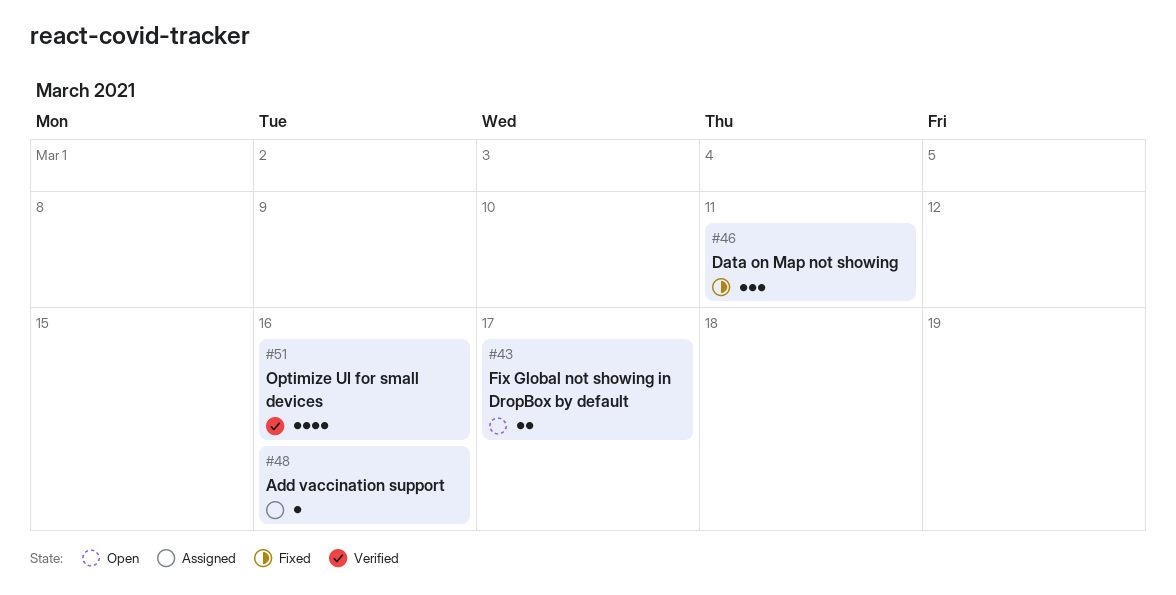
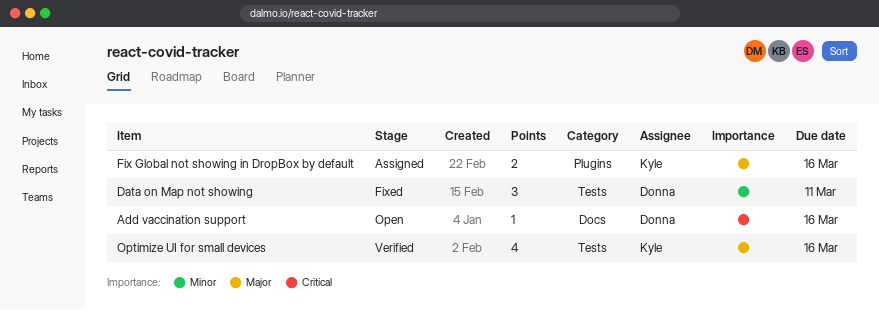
Add vaccination support, status: Assigned -> Open
Fix Global not showing in DropBox by default, status: Open -> Assigned
Fix Global not showing in DropBox by default, due: Mar 17 -> Mar 16

